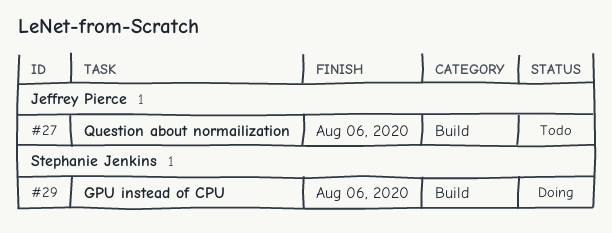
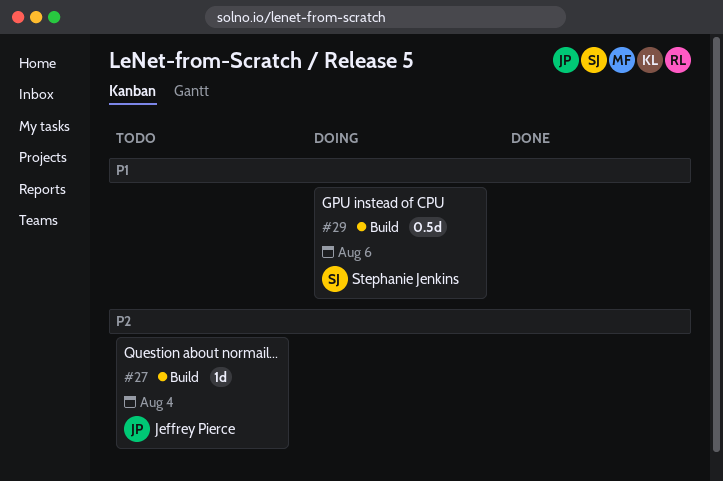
#27, due: Aug 6 -> Aug 4

